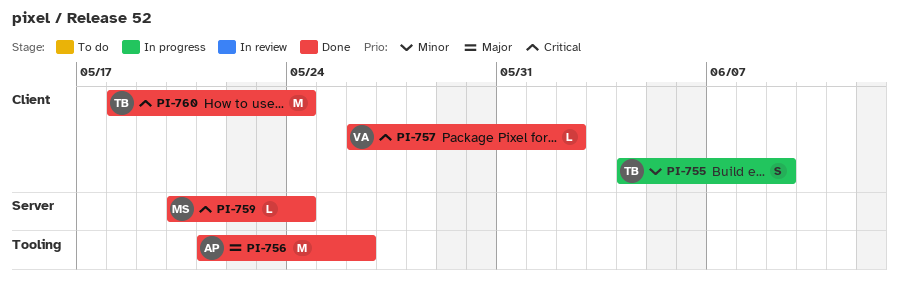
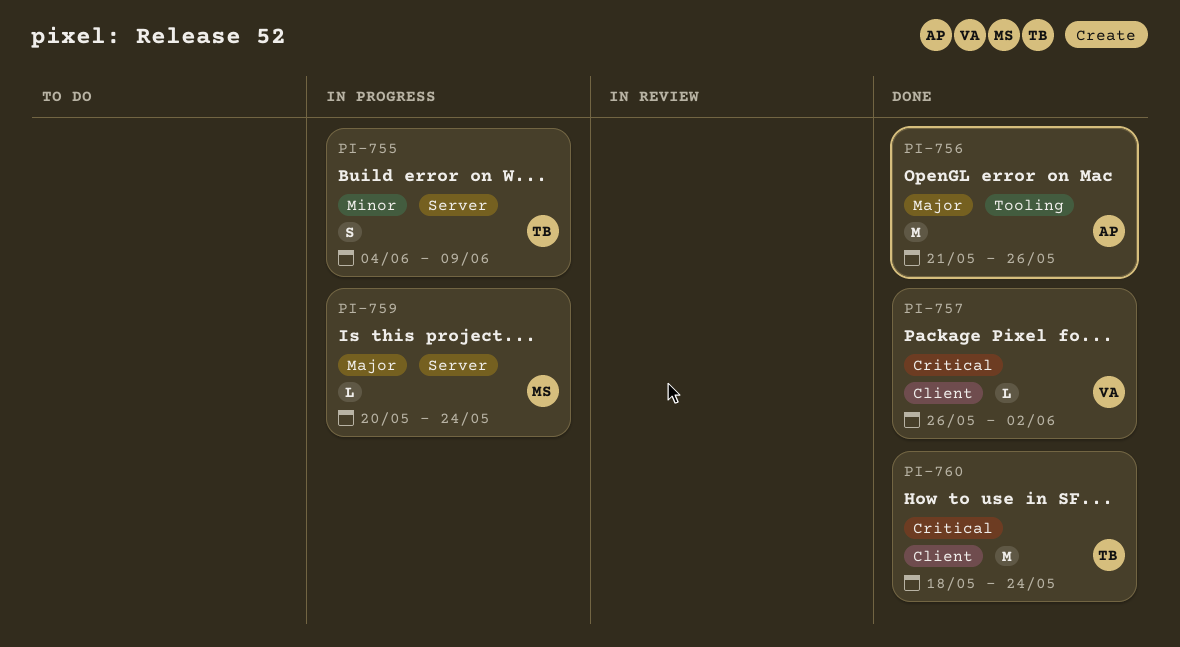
PI-755, label: Client -> Server
PI-759, status: Done -> In progress
PI-759, priority: Critical -> Major

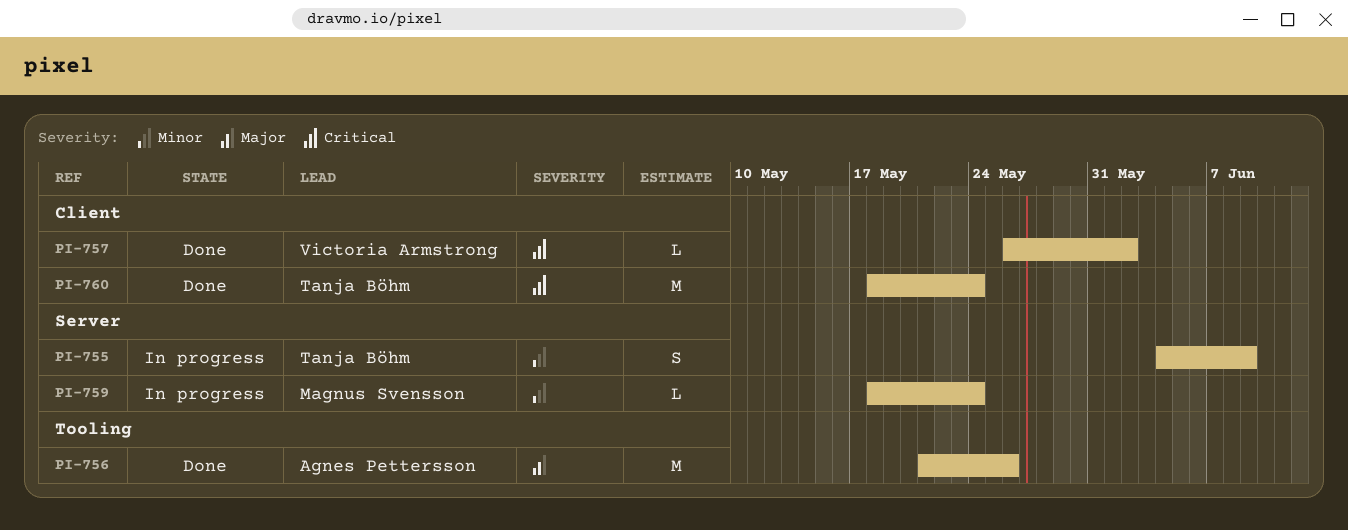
PI-759, priority: Major -> Minor
PI-759, start: May 20 -> May 18

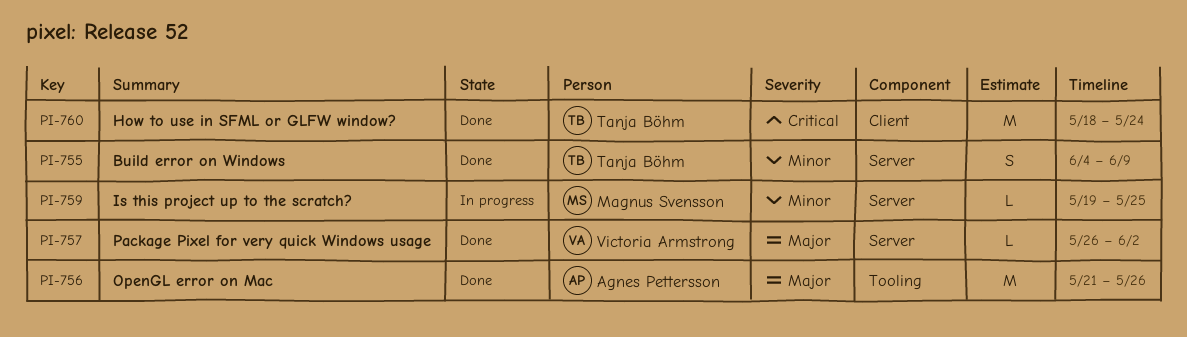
PI-755, status: In progress -> Done
PI-757, priority: Critical -> Major
PI-757, label: Client -> Server
PI-759, start: May 18 -> May 19
PI-759, due: May 24 -> May 25

